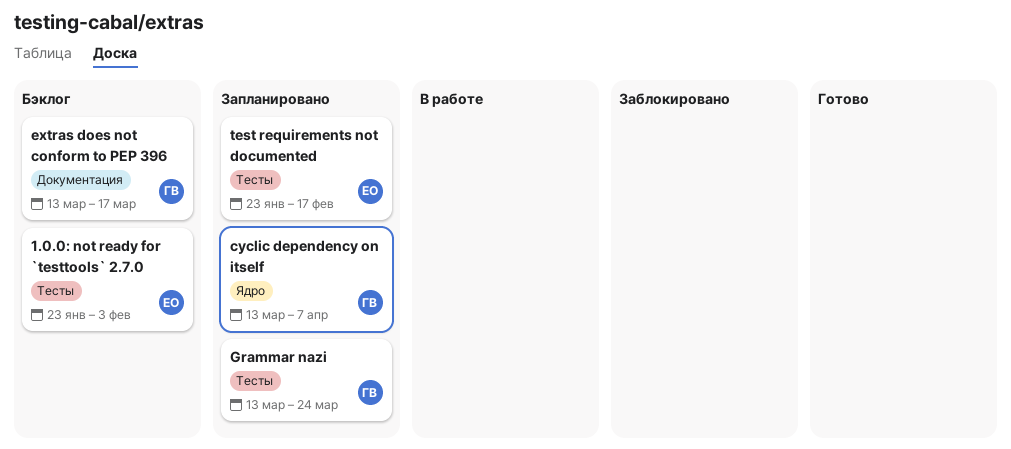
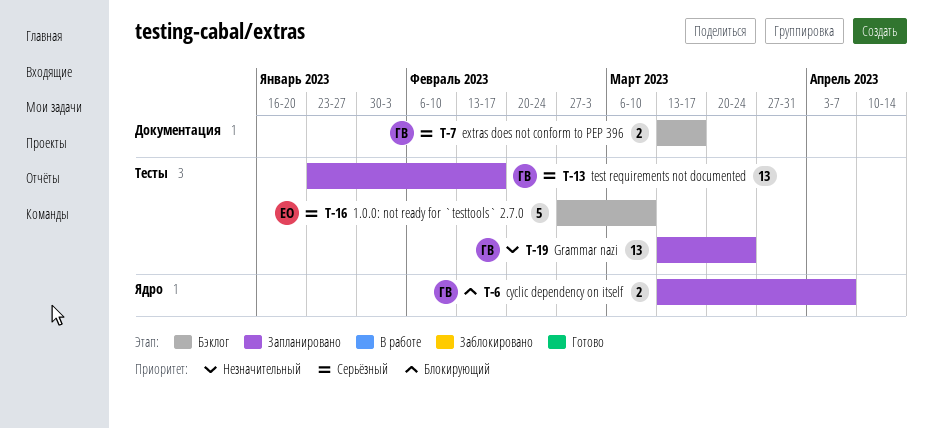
1.0.0: not ready for `testtools` 2.7.0, start: Jan 23 -> Feb 27
1.0.0: not ready for `testtools` 2.7.0, due: Feb 3 -> Mar 10
test requirements not documented, owner: ЕО -> ГВ

